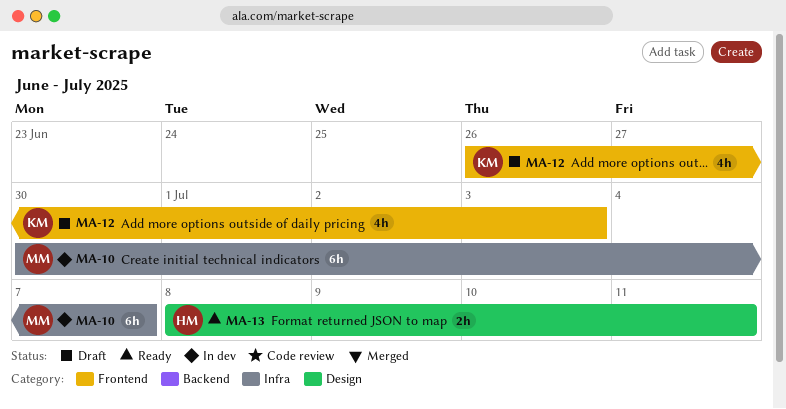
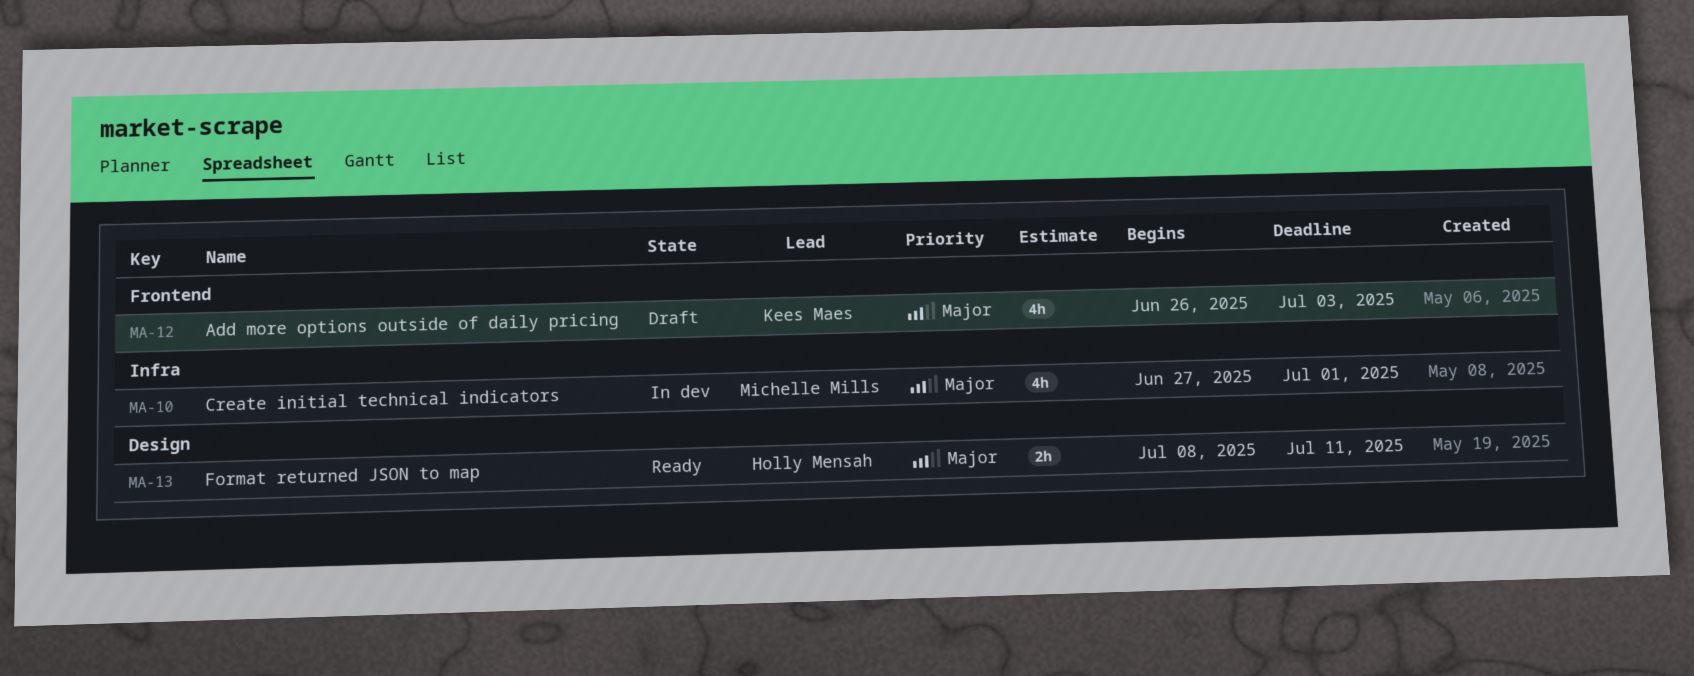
MA-10, estimate: 6h -> 4h
MA-10, start: Jun 30 -> Jun 27
MA-10, due: Jul 7 -> Jul 1

